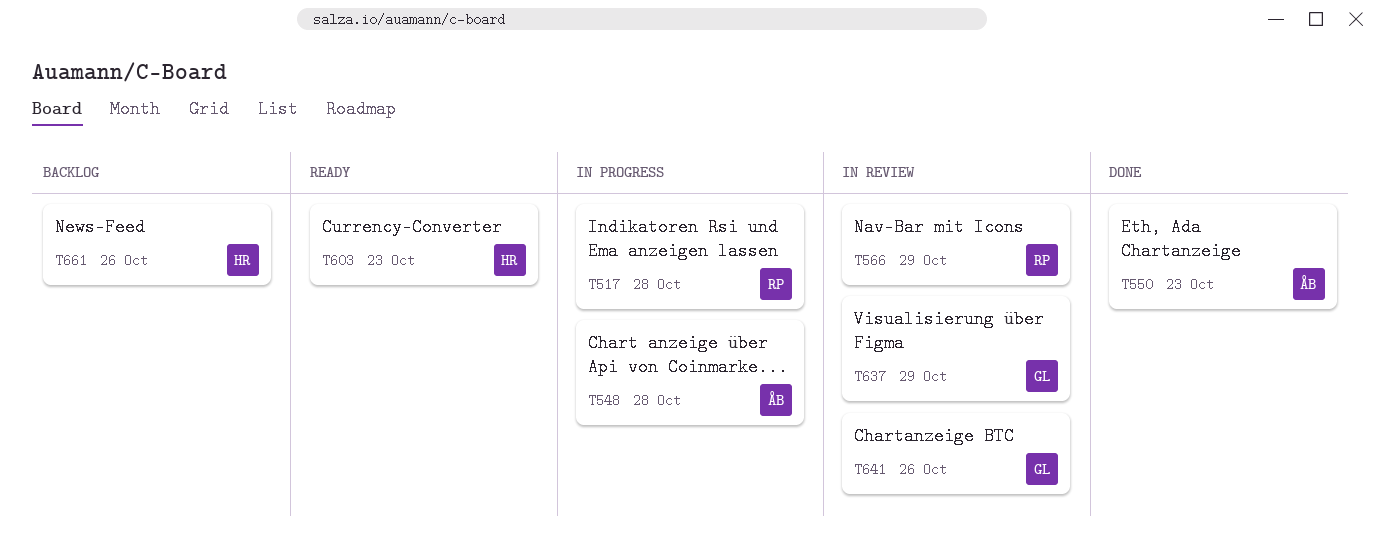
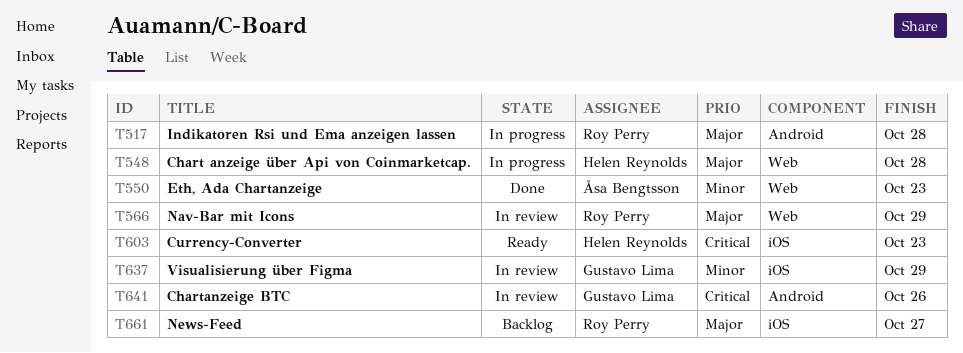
T548, owner: Åsa Bengtsson -> Helen Reynolds
T661, owner: Helen Reynolds -> Roy Perry
T661, due: Oct 26 -> Oct 27

